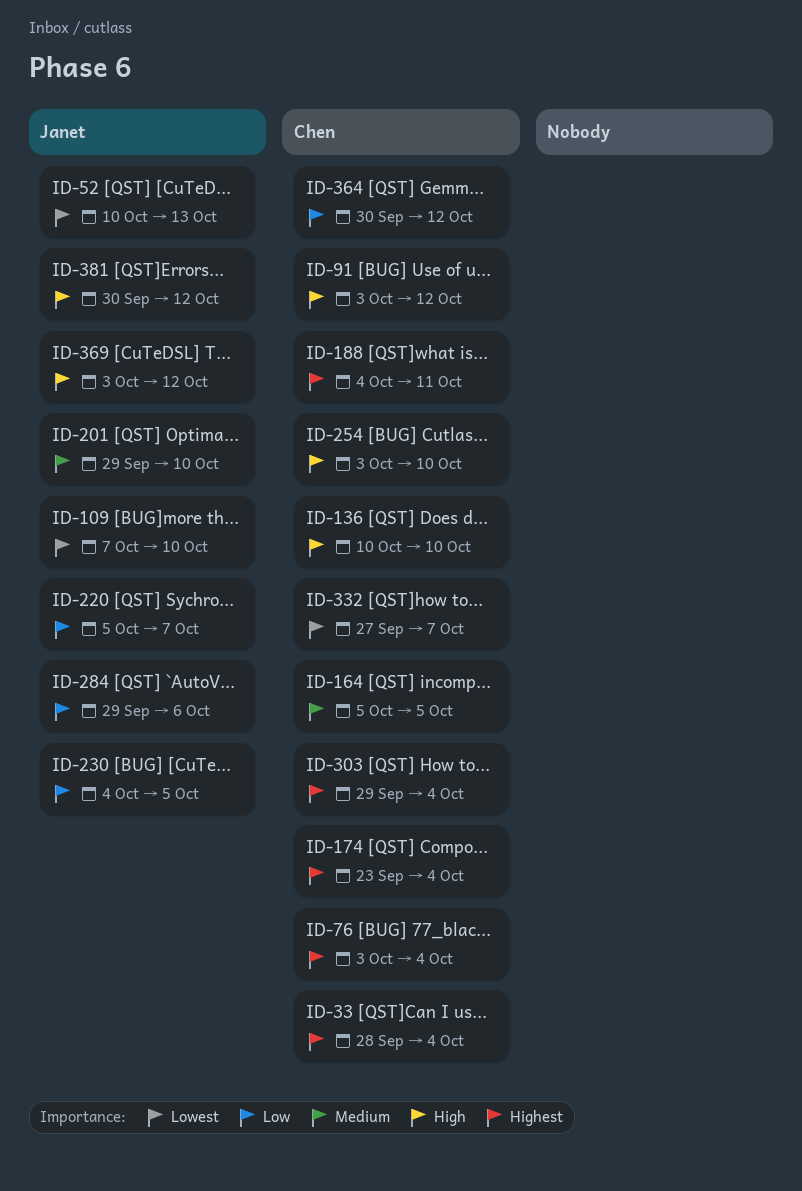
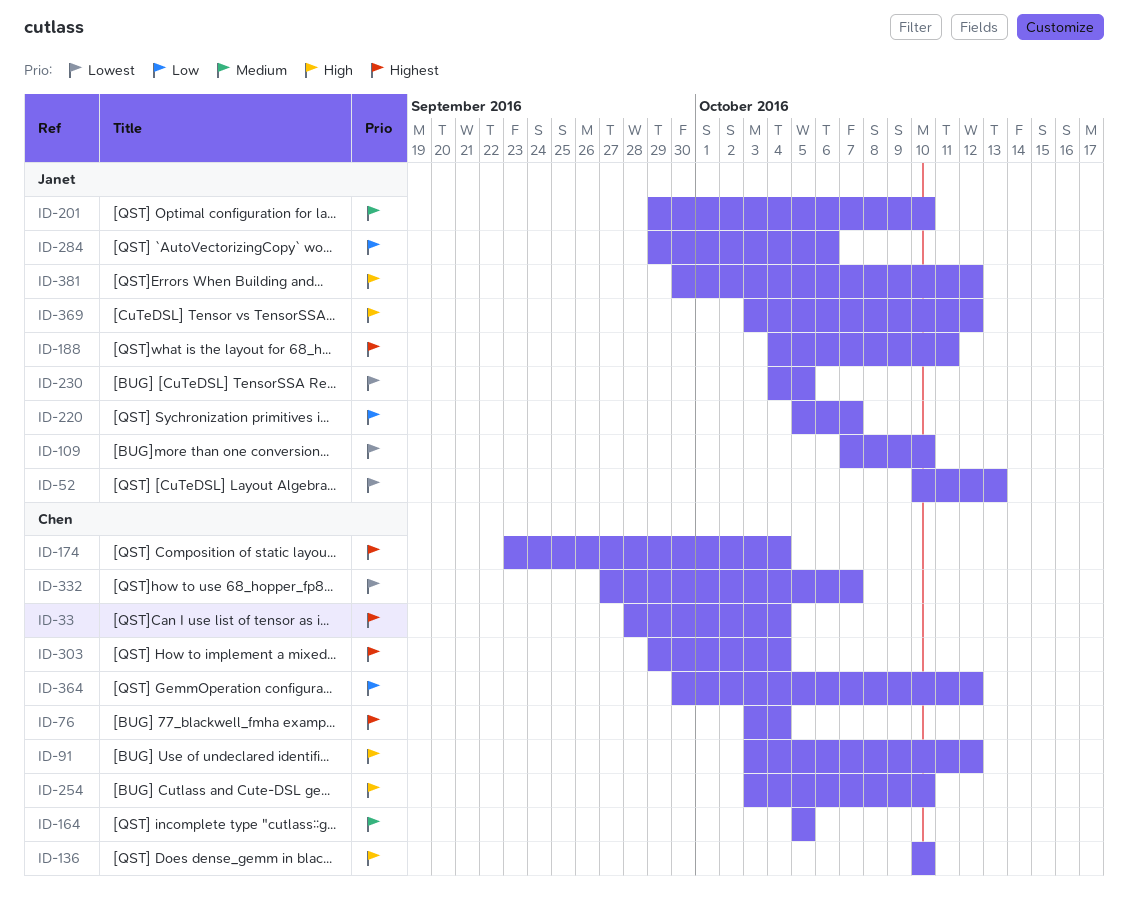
ID-188, owner: Chen -> Janet
ID-230, priority: Low -> Lowest

